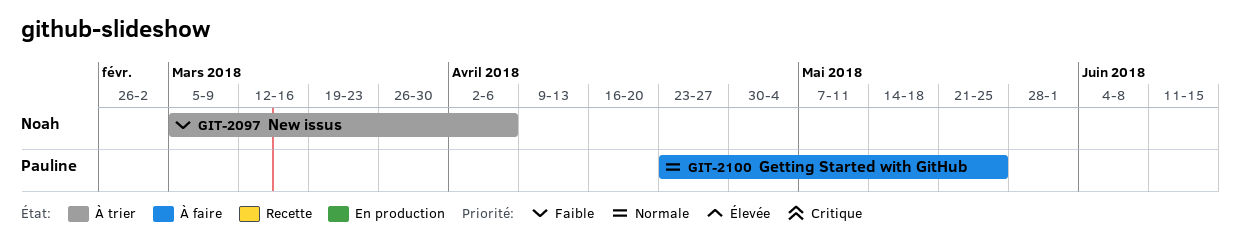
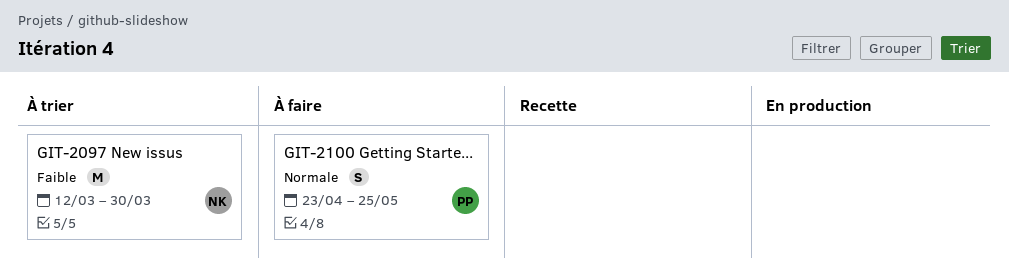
GIT-2097, start: Mar 5 -> Mar 12
GIT-2097, due: Apr 6 -> Mar 30

